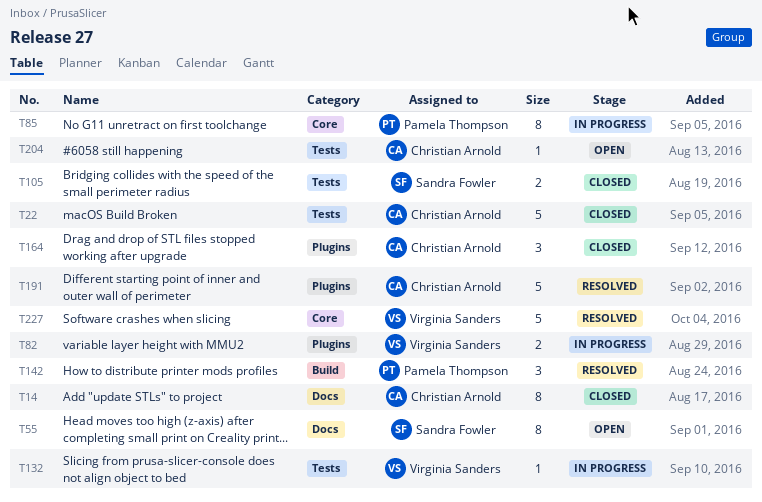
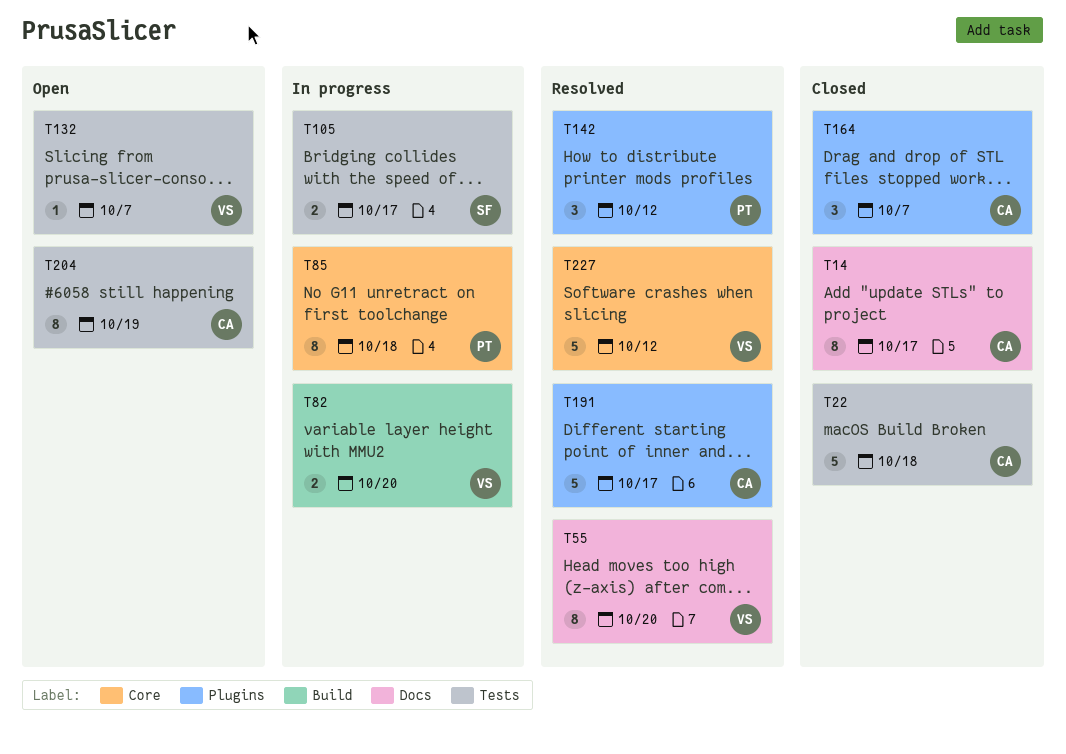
T55, status: Open -> Resolved
T55, owner: Sandra Fowler -> Virginia Sanders
T82, label: Plugins -> Build
T105, status: Closed -> In progress
T132, status: In progress -> Open
T142, label: Build -> Plugins
T204, estimate: 1 -> 8

